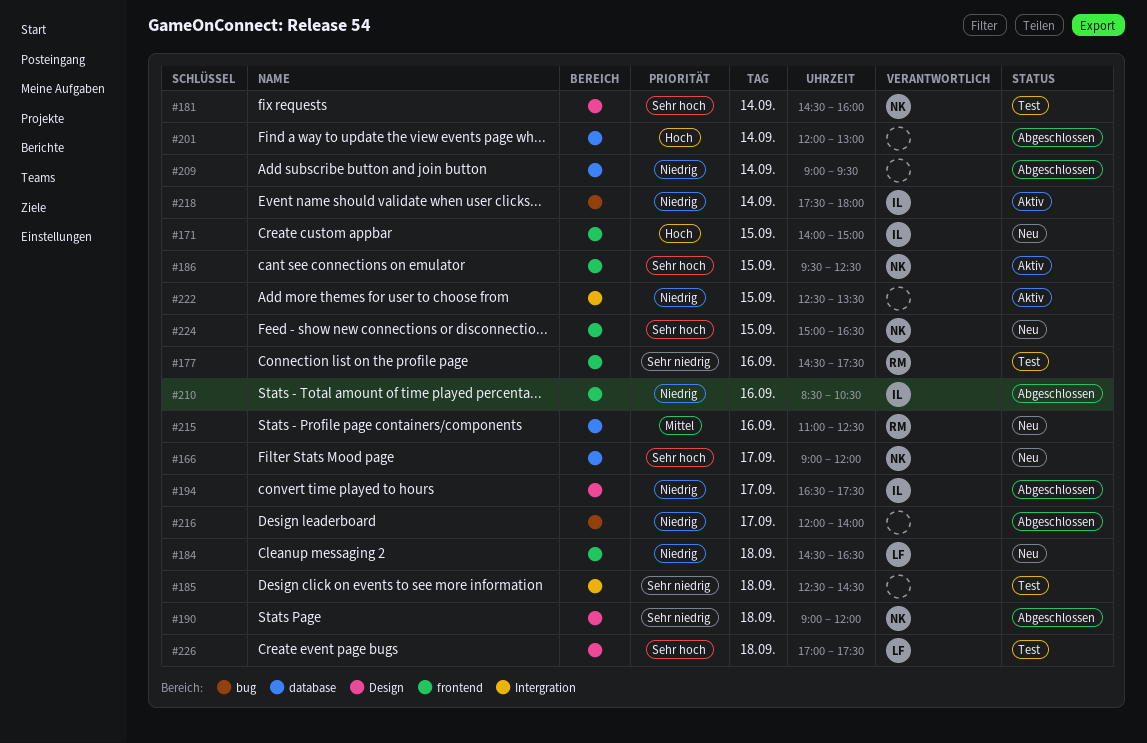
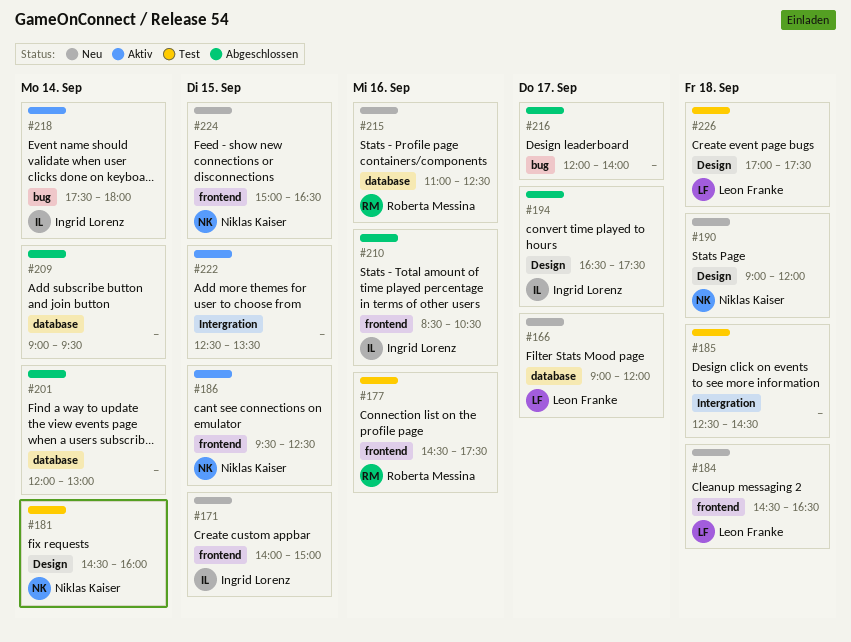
#166, owner: Niklas Kaiser -> Leon Franke
#190, status: Abgeschlossen -> Neu

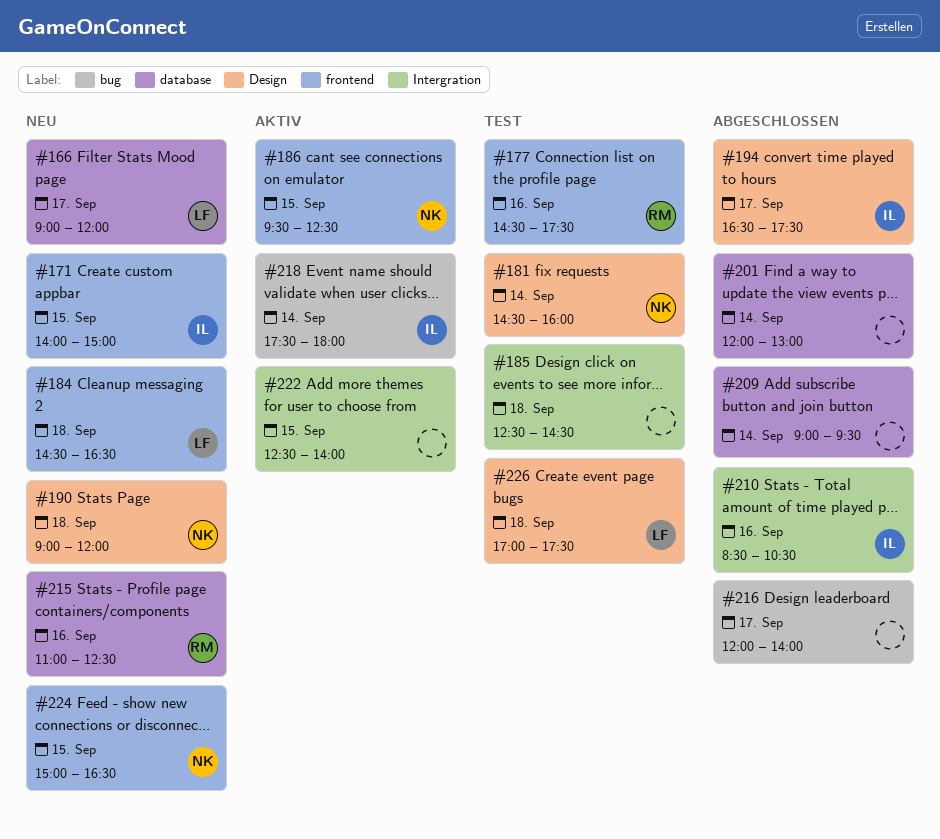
#210, label: frontend -> Intergration
#222, ends: 13:30 -> 14:00

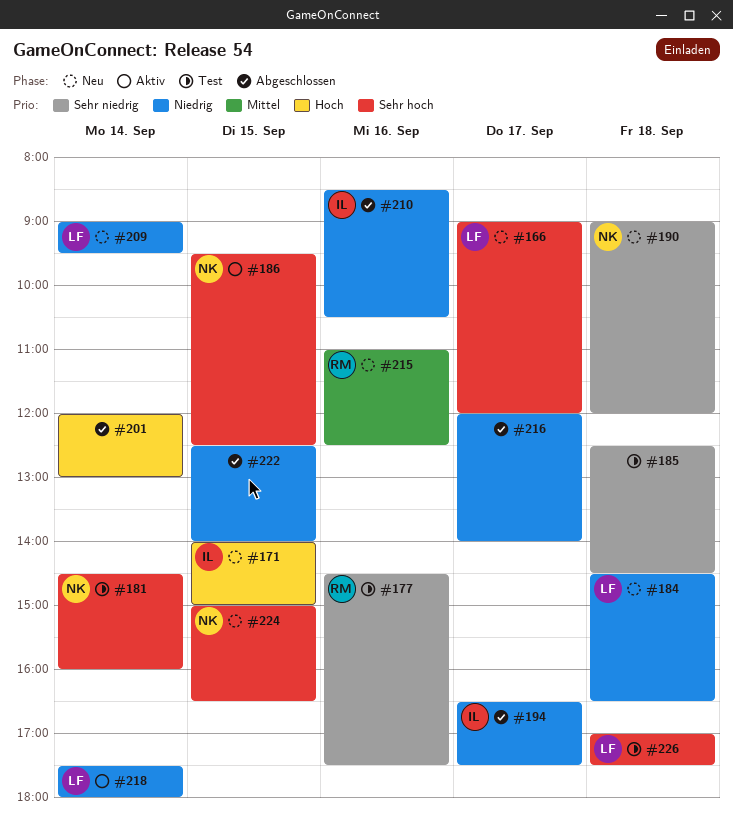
#209, status: Abgeschlossen -> Neu
#209, owner: none -> LF
#218, owner: IL -> LF
#222, status: Aktiv -> Abgeschlossen

